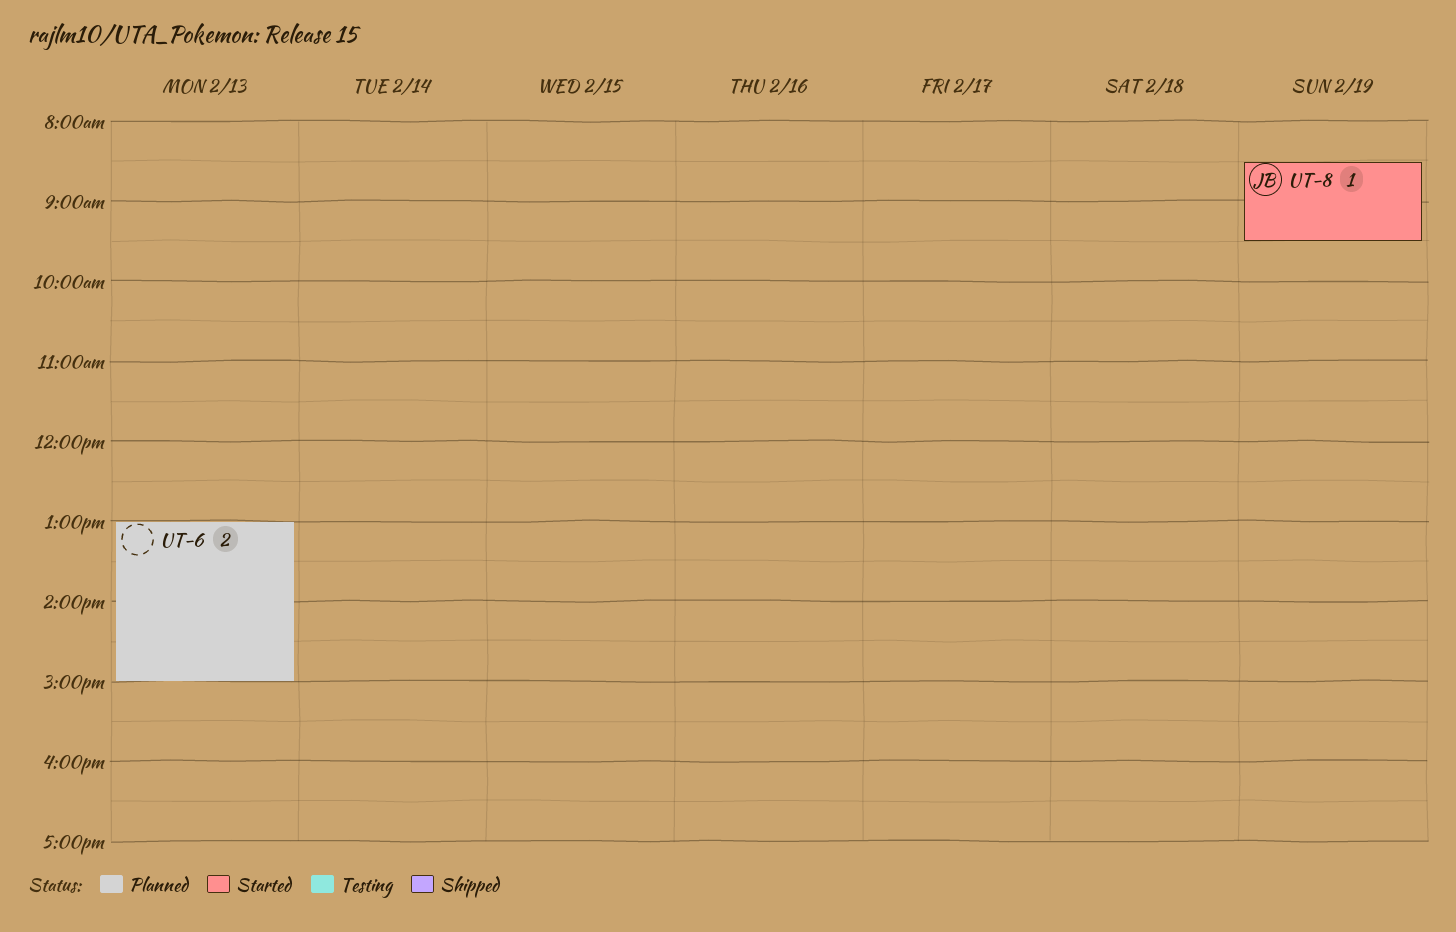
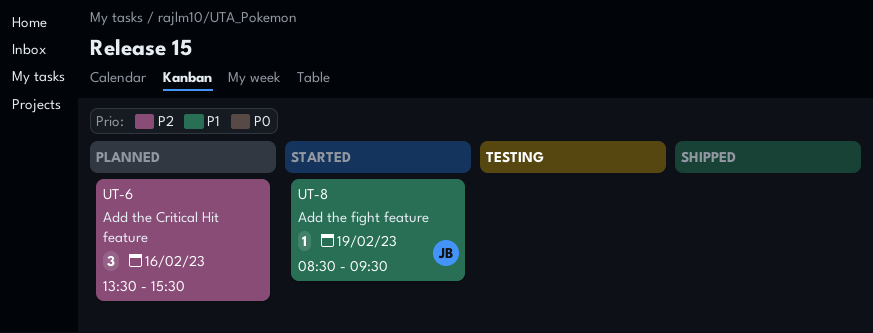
UT-6, estimate: 2 -> 3
UT-6, day: Feb 13 -> Feb 16
UT-6, begins: 13:00 -> 13:30
UT-6, ends: 15:00 -> 15:30

